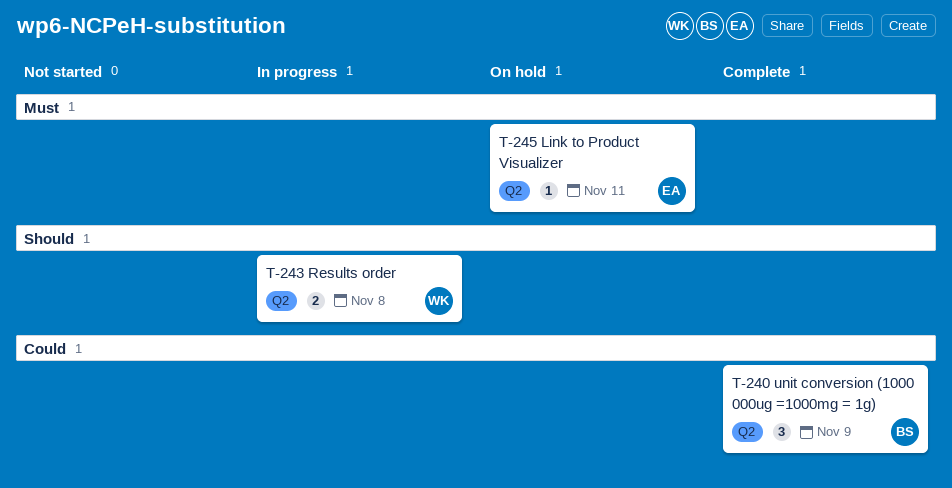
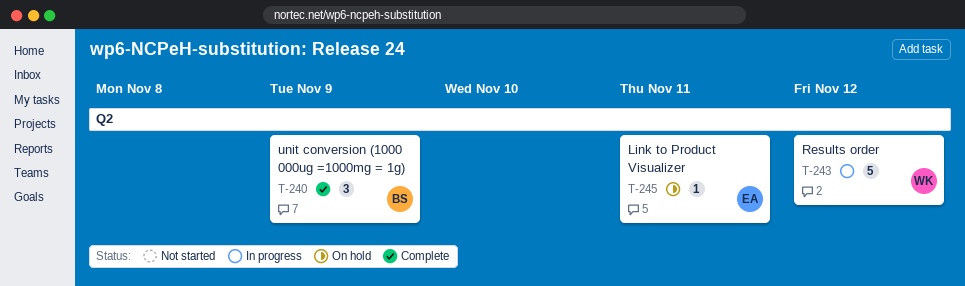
T-243, estimate: 2 -> 5
T-243, due: Nov 8 -> Nov 12

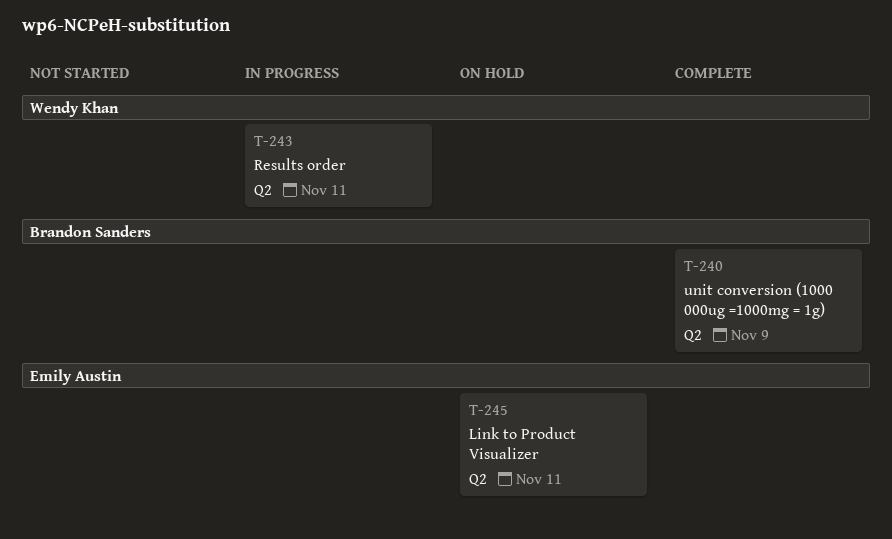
T-243, due: Nov 12 -> Nov 11

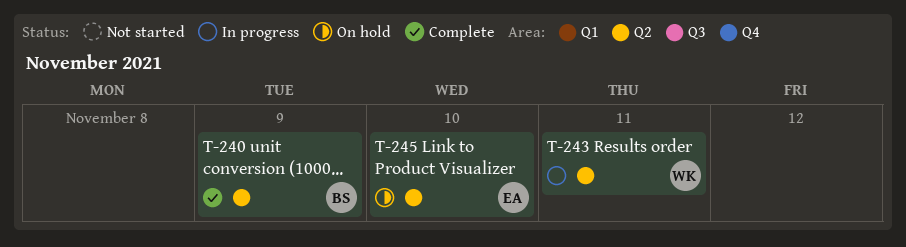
T-245, due: Nov 11 -> Nov 10

